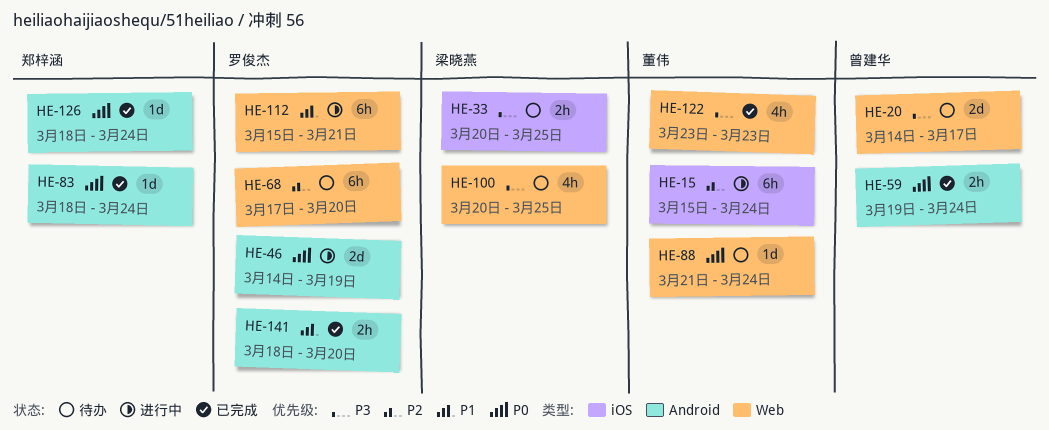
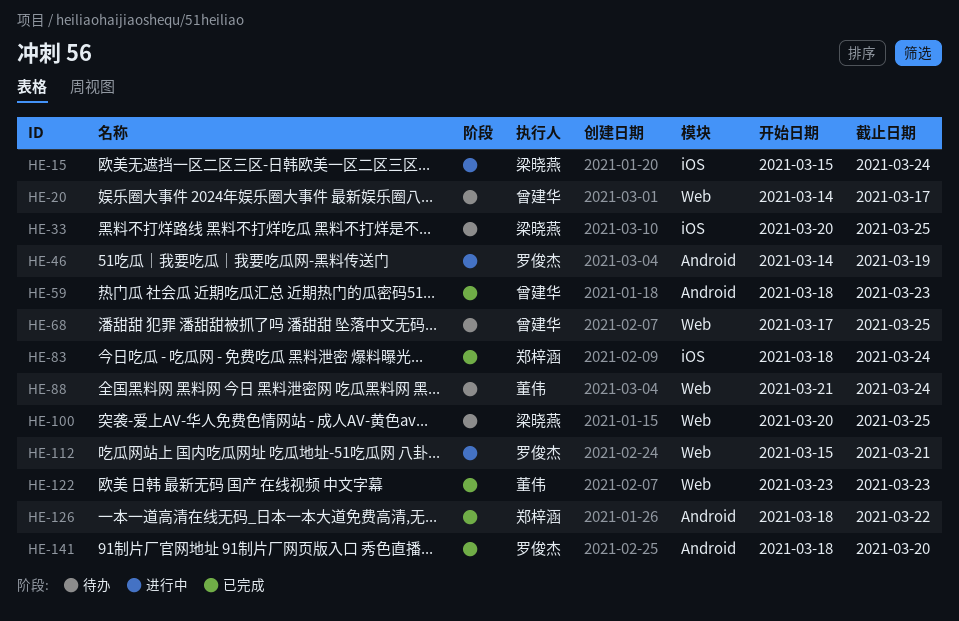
HE-15, owner: 董伟 -> 梁晓燕
HE-59, start: Mar 19 -> Mar 18
HE-59, due: Mar 24 -> Mar 23
HE-68, owner: 罗俊杰 -> 曾建华
HE-68, due: Mar 20 -> Mar 25
HE-83, label: Android -> iOS
HE-126, due: Mar 24 -> Mar 22

